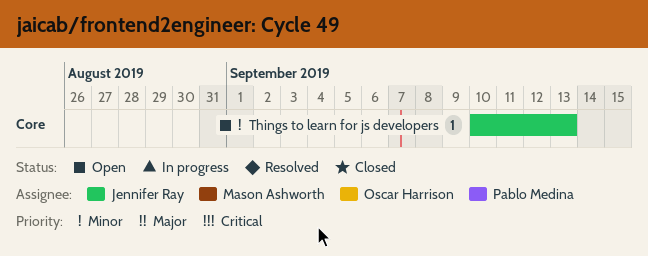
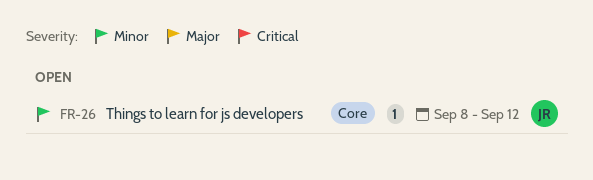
Things to learn for js developers, start: Sep 10 -> Sep 8
Things to learn for js developers, due: Sep 13 -> Sep 12

